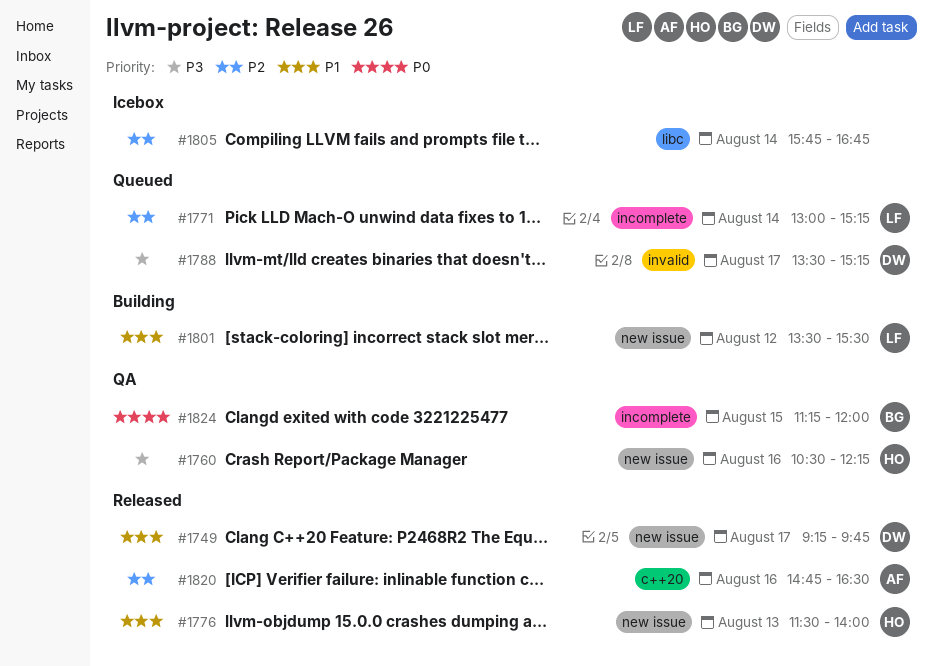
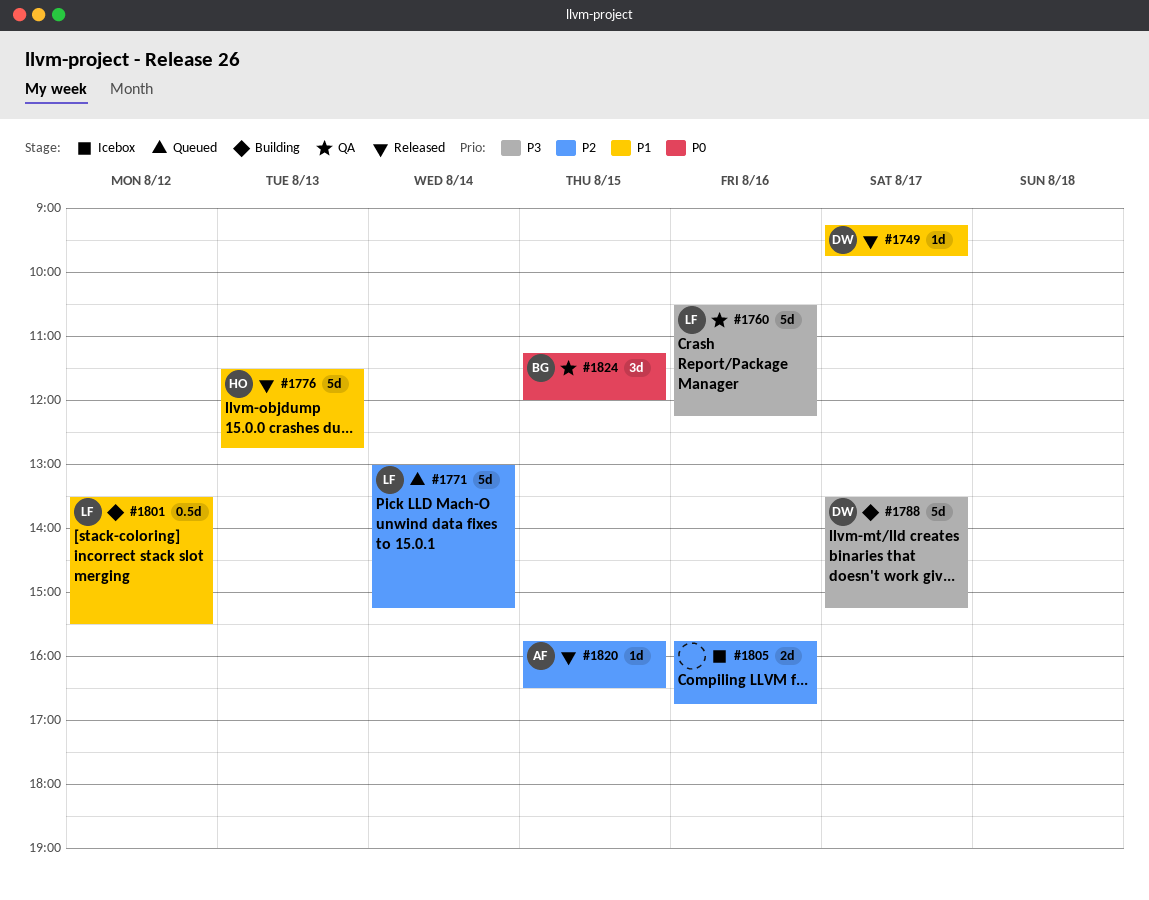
#1760, owner: HO -> LF
#1776, ends: 14:00 -> 12:45
#1788, status: Queued -> Building
#1805, day: Aug 14 -> Aug 16
#1820, day: Aug 16 -> Aug 15
#1820, begins: 14:45 -> 15:45

